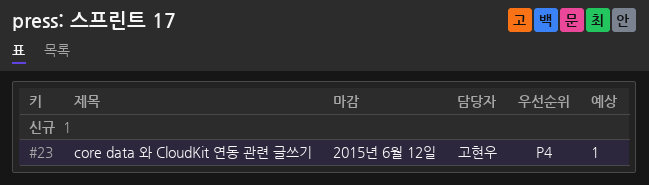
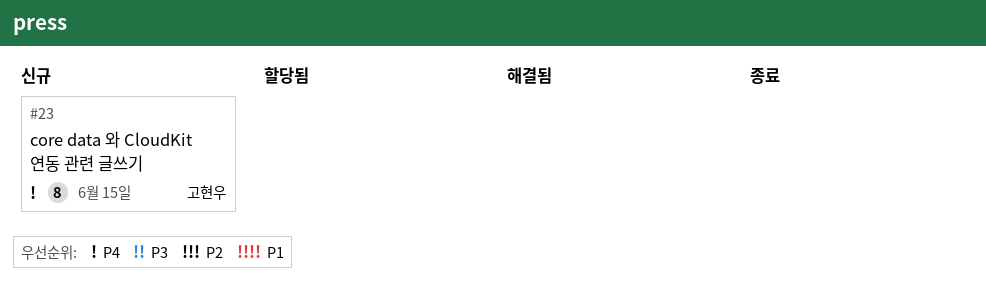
#23, estimate: 1 -> 8
#23, due: Jun 12 -> Jun 15

